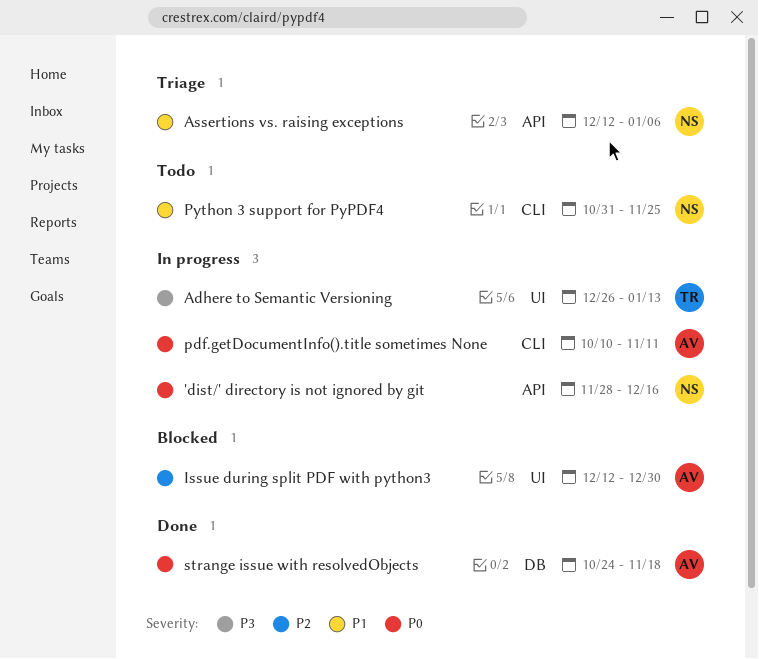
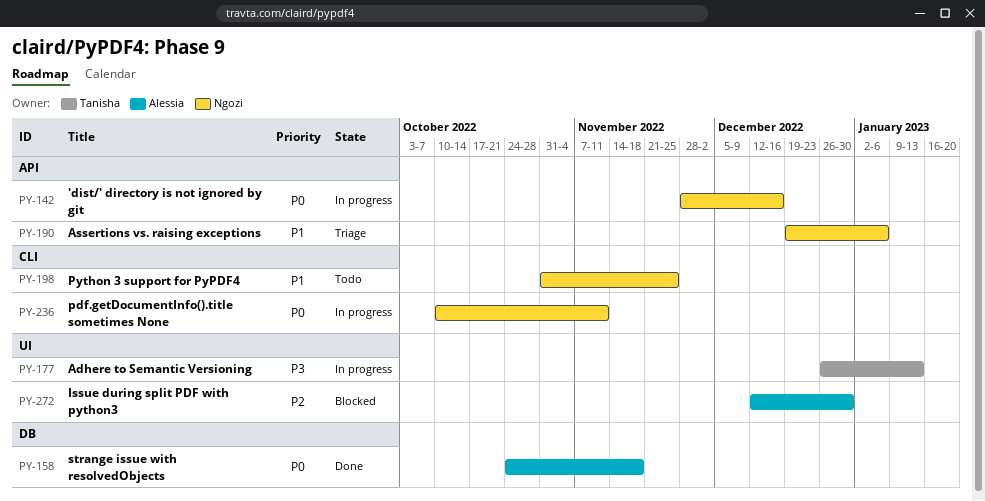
Assertions vs. raising exceptions, start: Dec 12 -> Dec 19
pdf.getDocumentInfo().title sometimes None, owner: Alessia -> Ngozi

